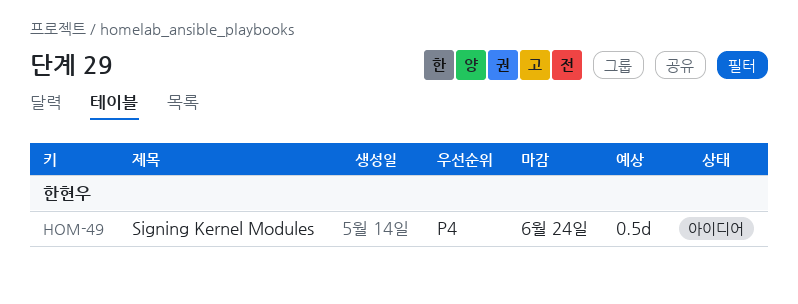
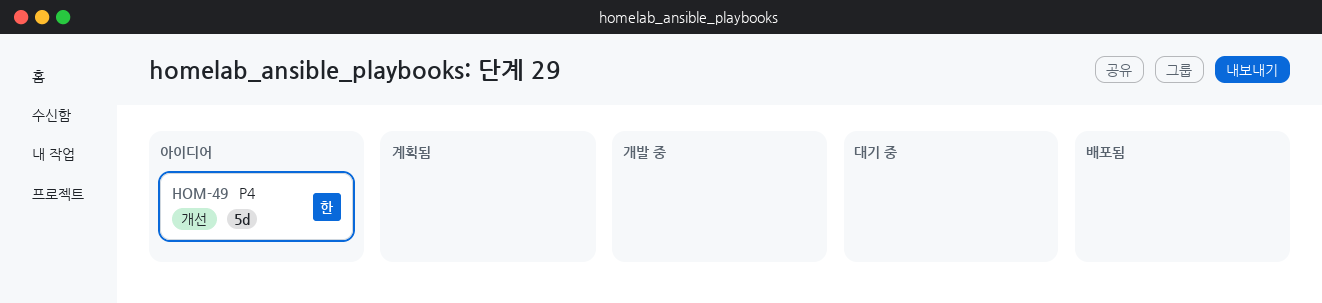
HOM-49, estimate: 0.5d -> 5d

